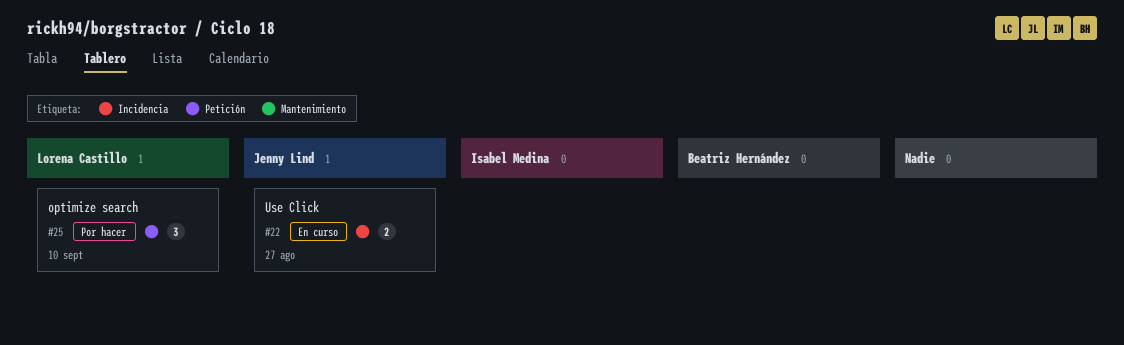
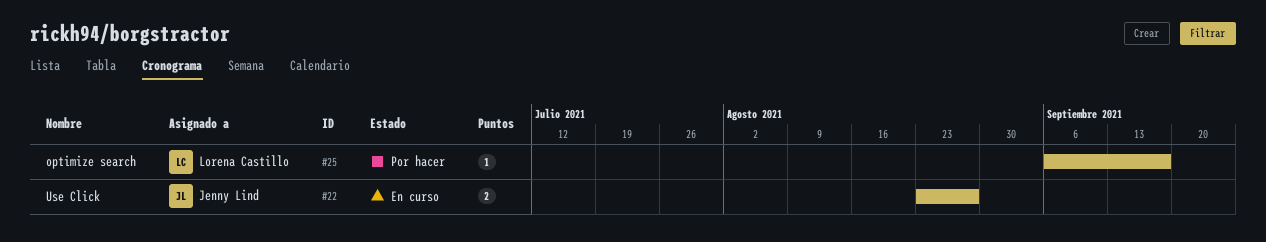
#25, estimate: 3 -> 1
#25, due: Sep 10 -> Sep 17

